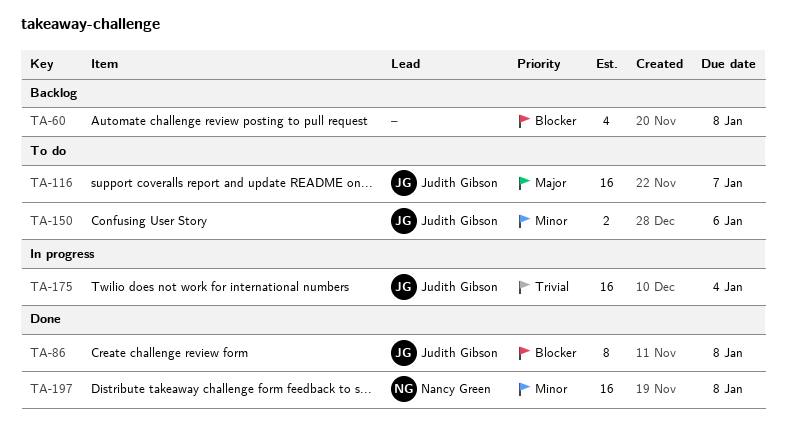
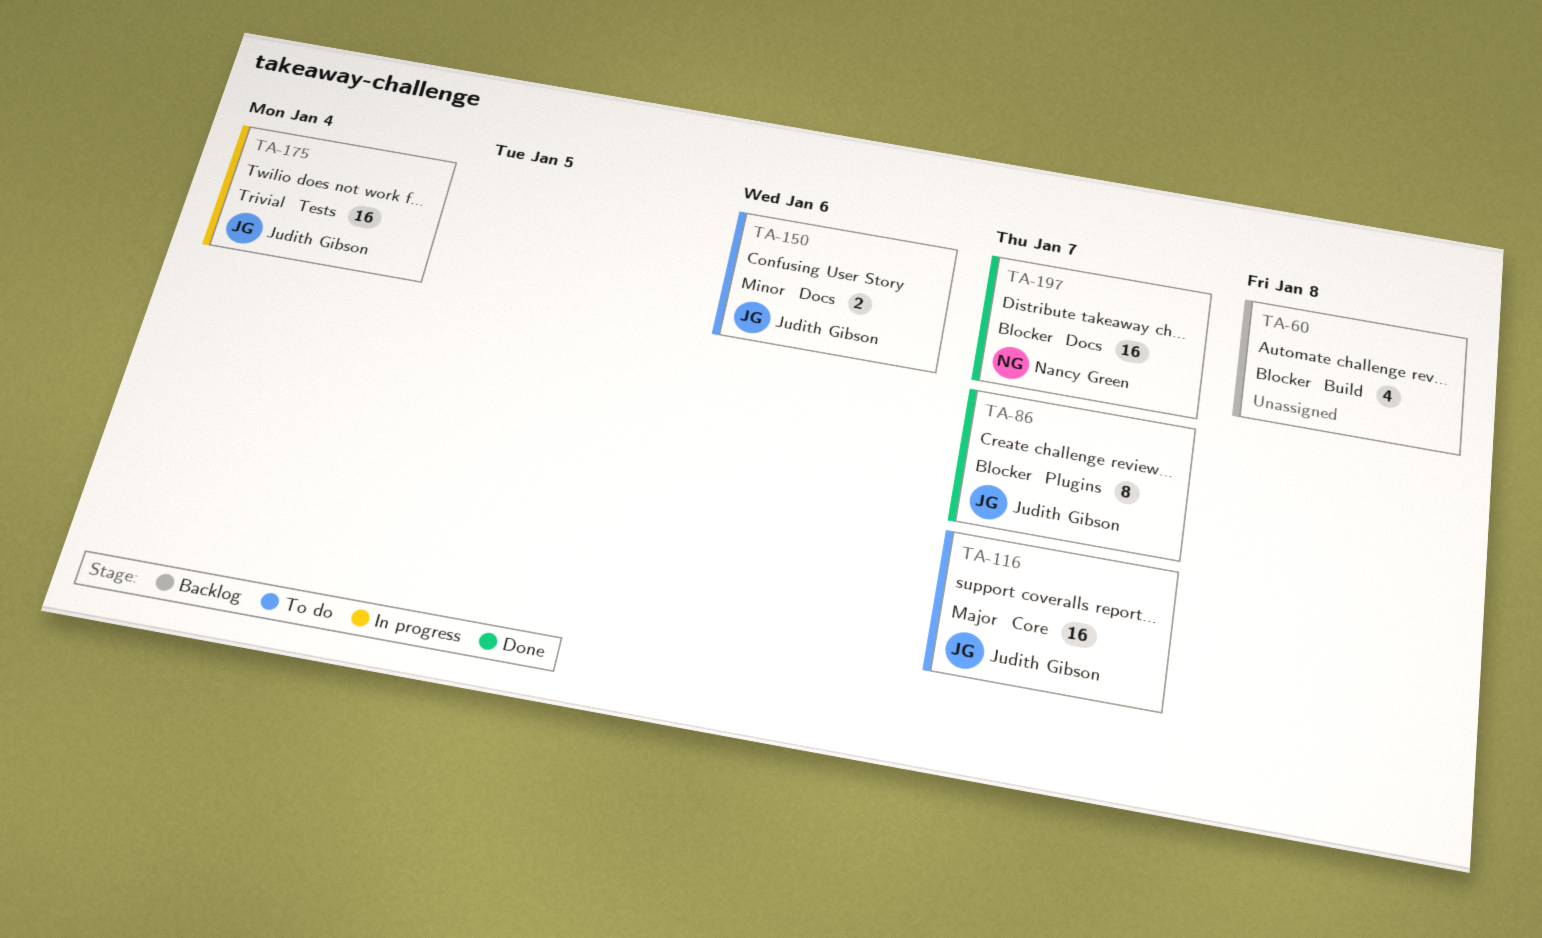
TA-86, due: Jan 8 -> Jan 7
TA-197, priority: Minor -> Blocker
TA-197, due: Jan 8 -> Jan 7

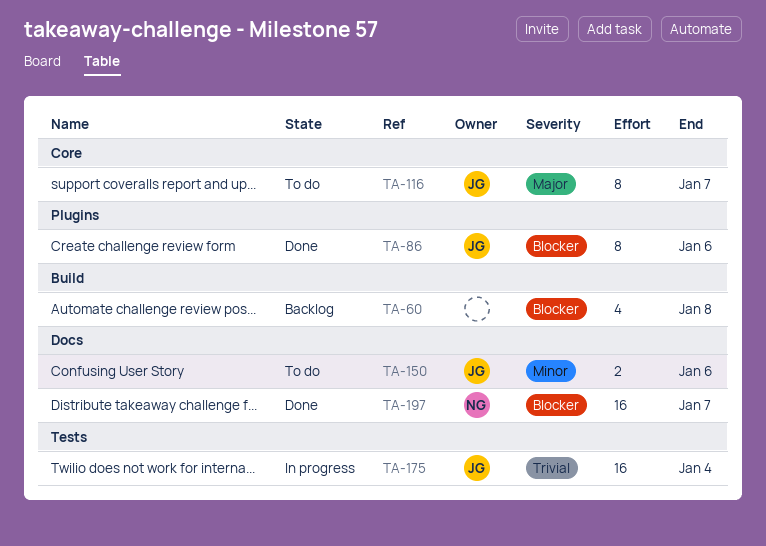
TA-86, due: Jan 7 -> Jan 6
TA-116, estimate: 16 -> 8

